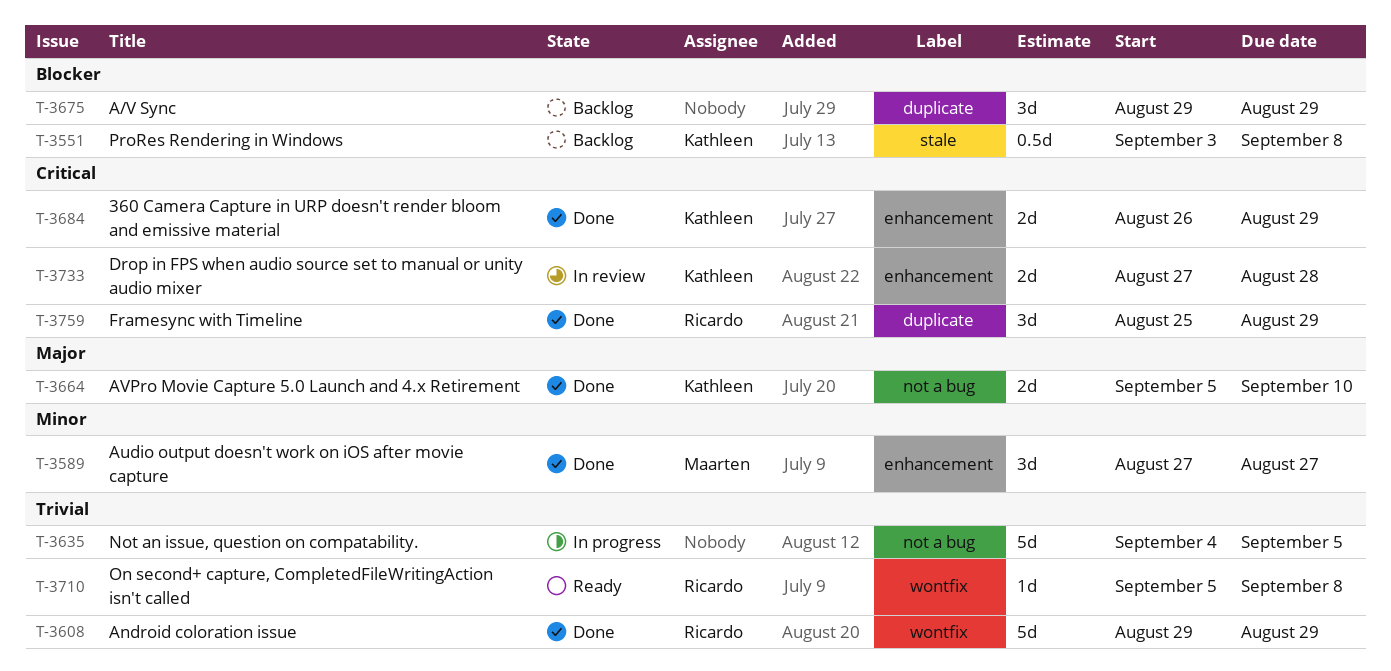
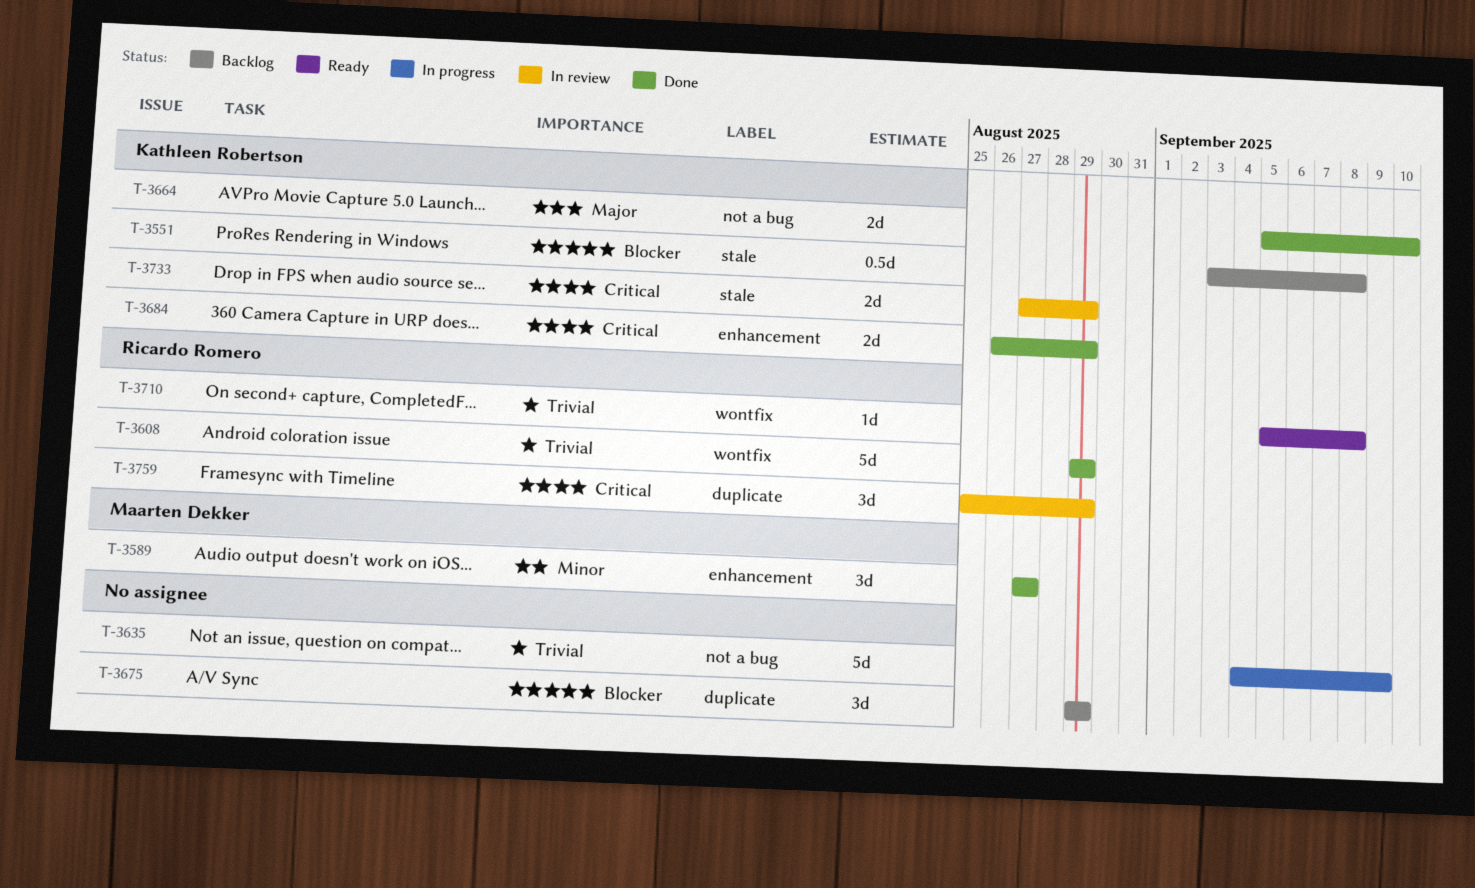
T-3635, due: Sep 5 -> Sep 9
T-3733, label: enhancement -> stale
T-3733, due: Aug 28 -> Aug 29
T-3759, status: Done -> In review

